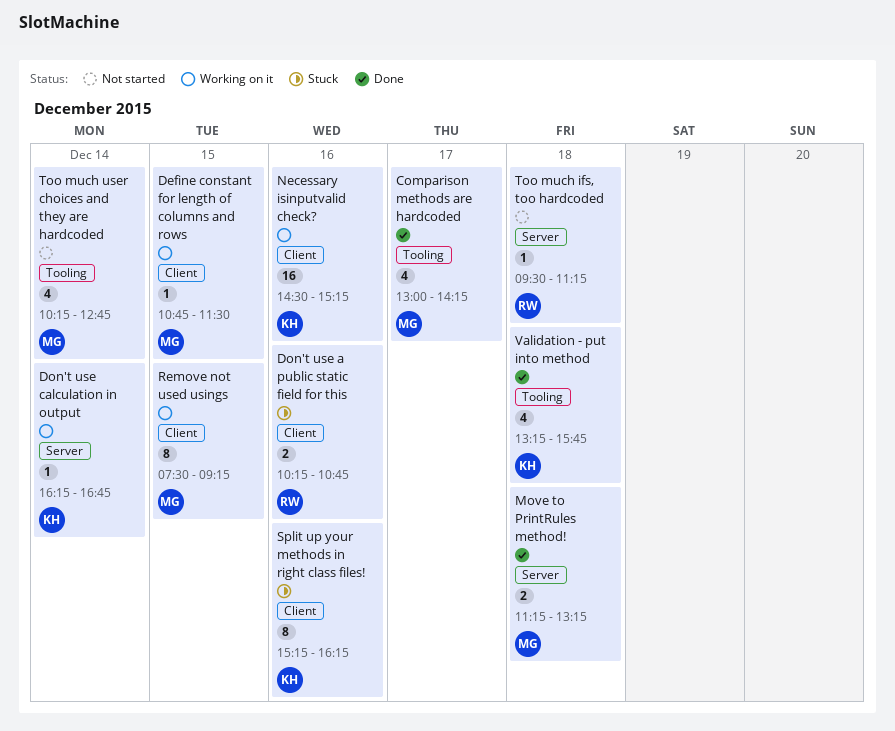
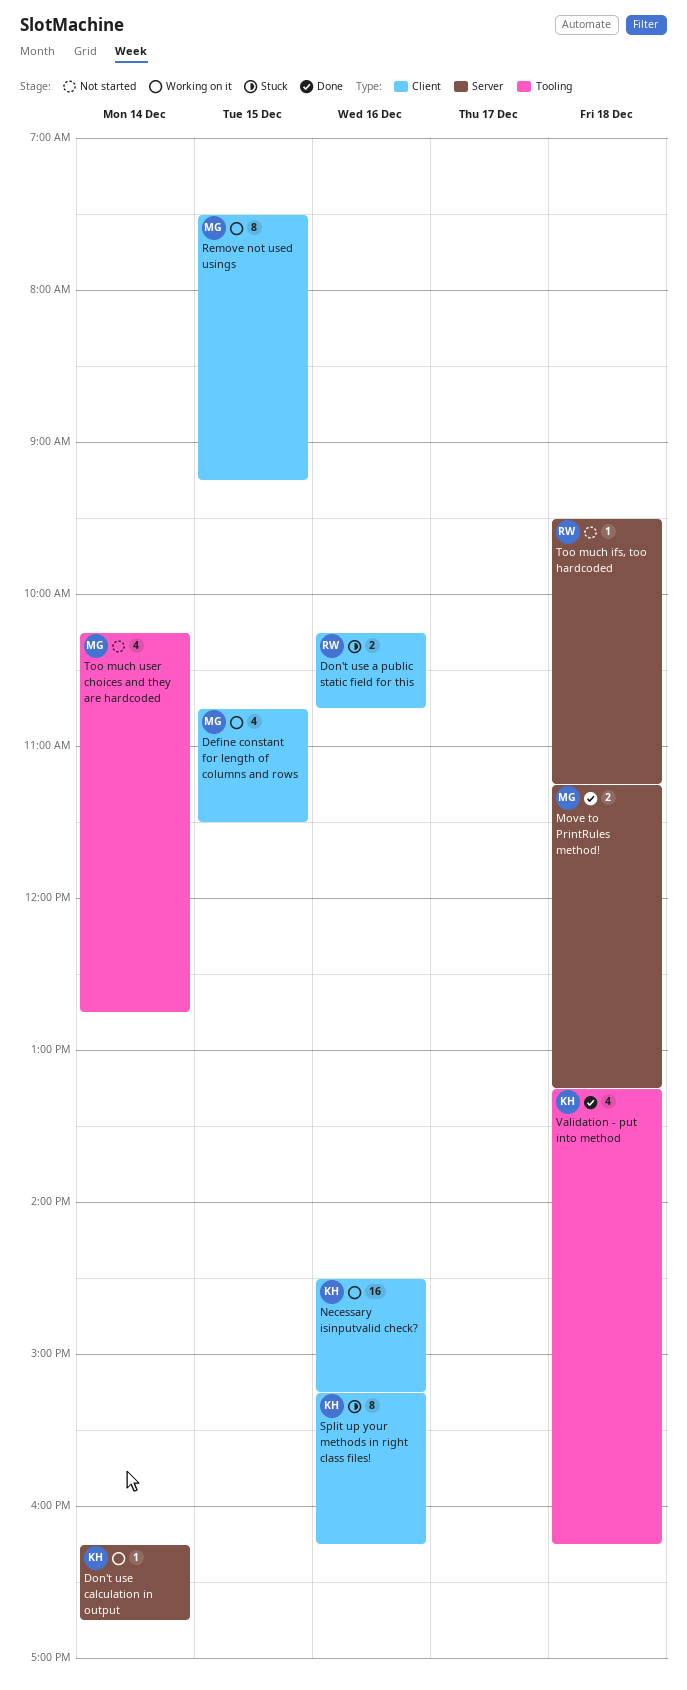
Comparison methods are hardcoded: present -> none
Define constant for length of columns and rows, estimate: 1 -> 4
Validation - put into method, ends: 15:45 -> 16:15

